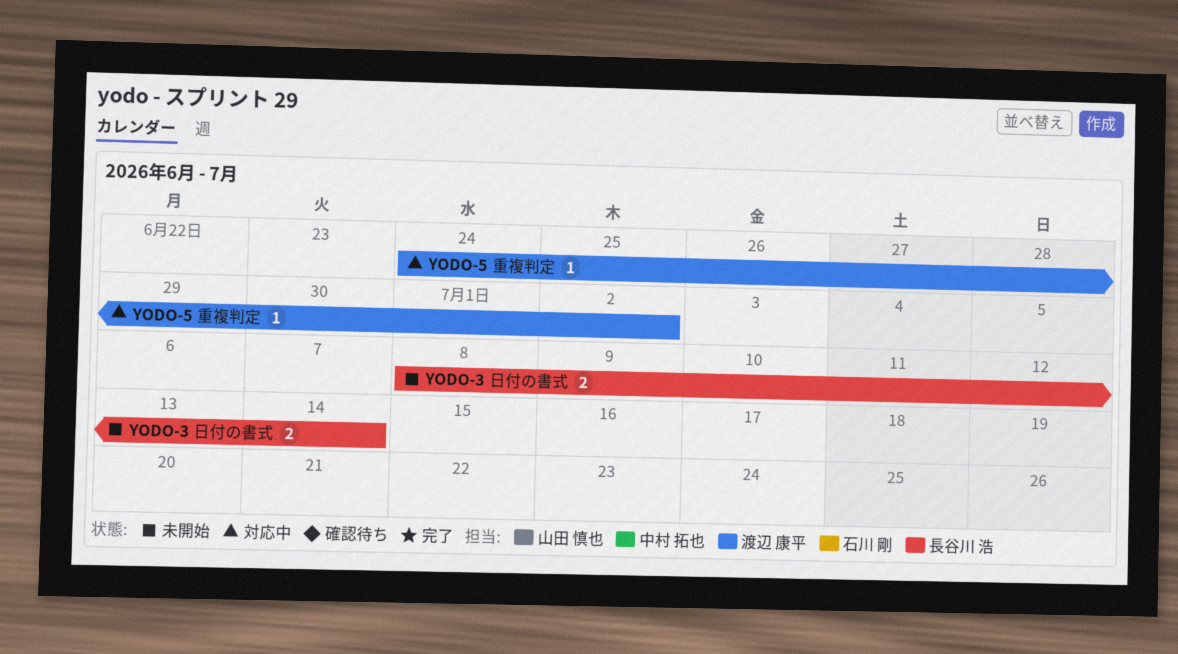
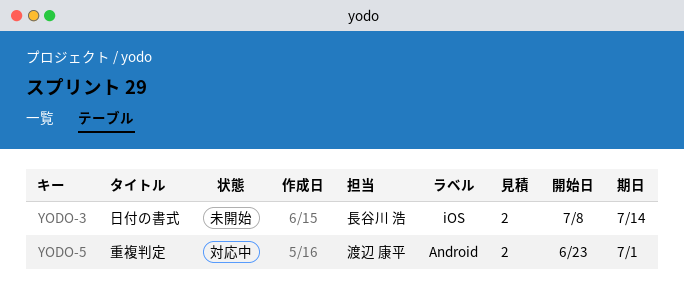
YODO-5, estimate: 1 -> 2
YODO-5, start: Jun 24 -> Jun 23
YODO-5, due: Jul 2 -> Jul 1

